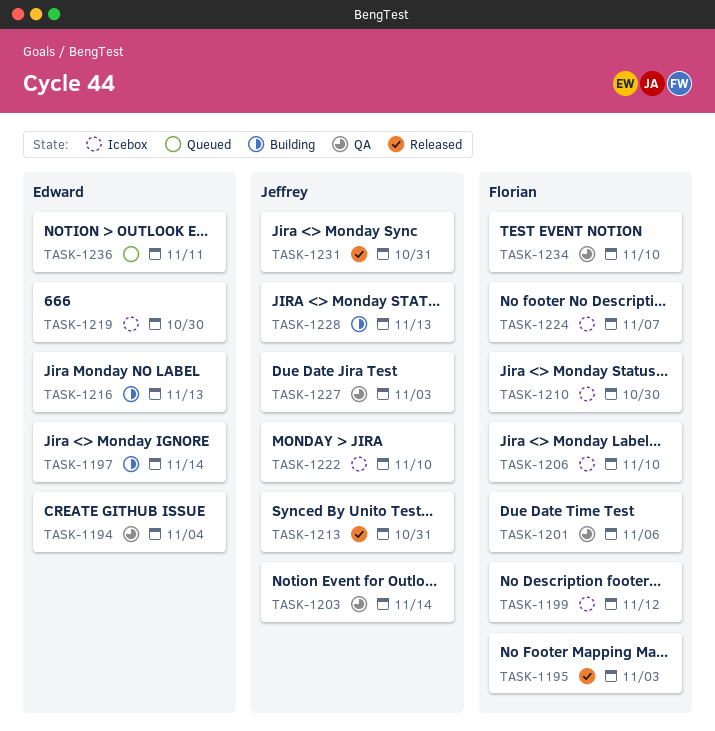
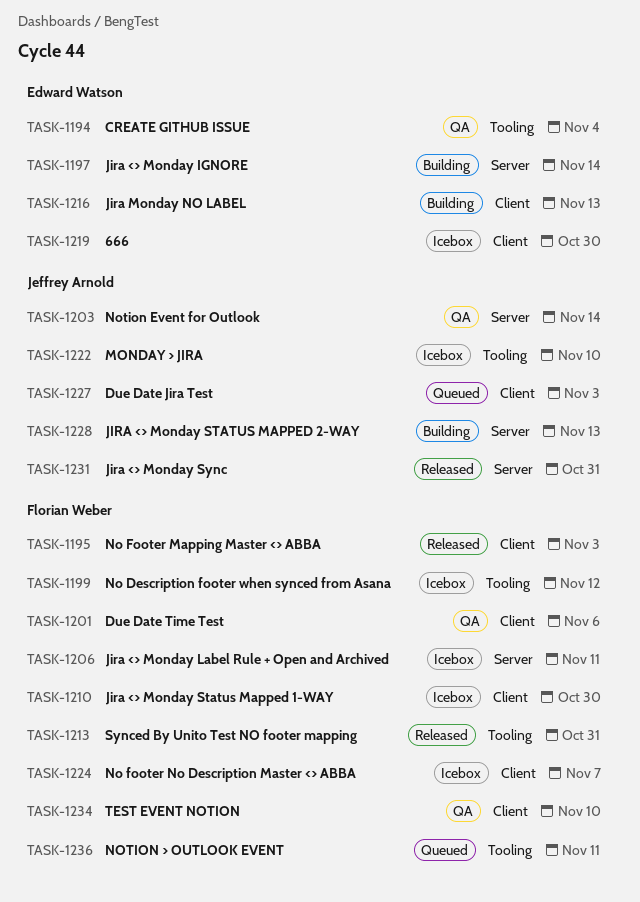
TASK-1206, due: Nov 10 -> Nov 11
TASK-1213, owner: Jeffrey Arnold -> Florian Weber
TASK-1227, status: QA -> Queued
TASK-1236, owner: Edward Watson -> Florian Weber

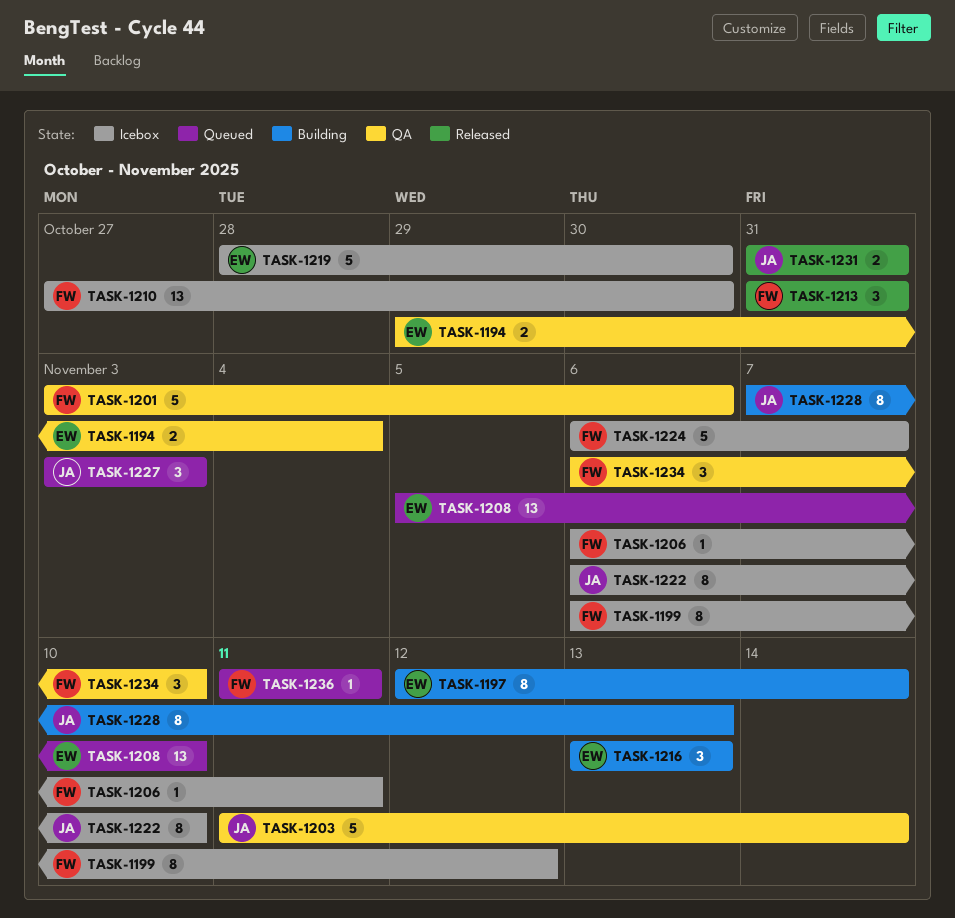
TASK-1195: present -> none
TASK-1208: none -> present

